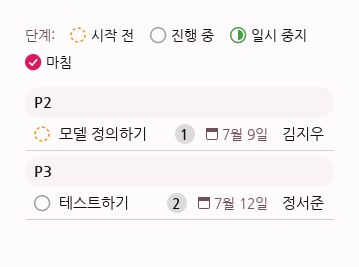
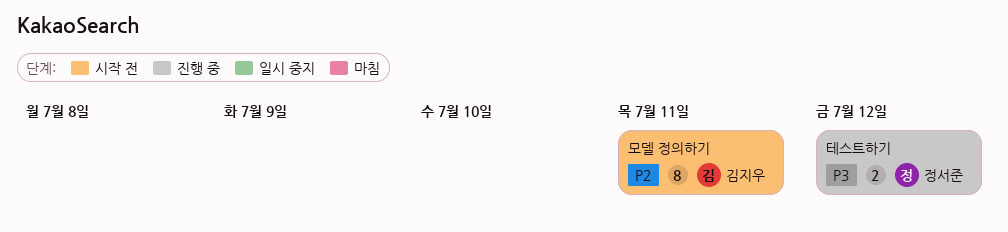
모델 정의하기, estimate: 1 -> 8
모델 정의하기, due: Jul 9 -> Jul 11

